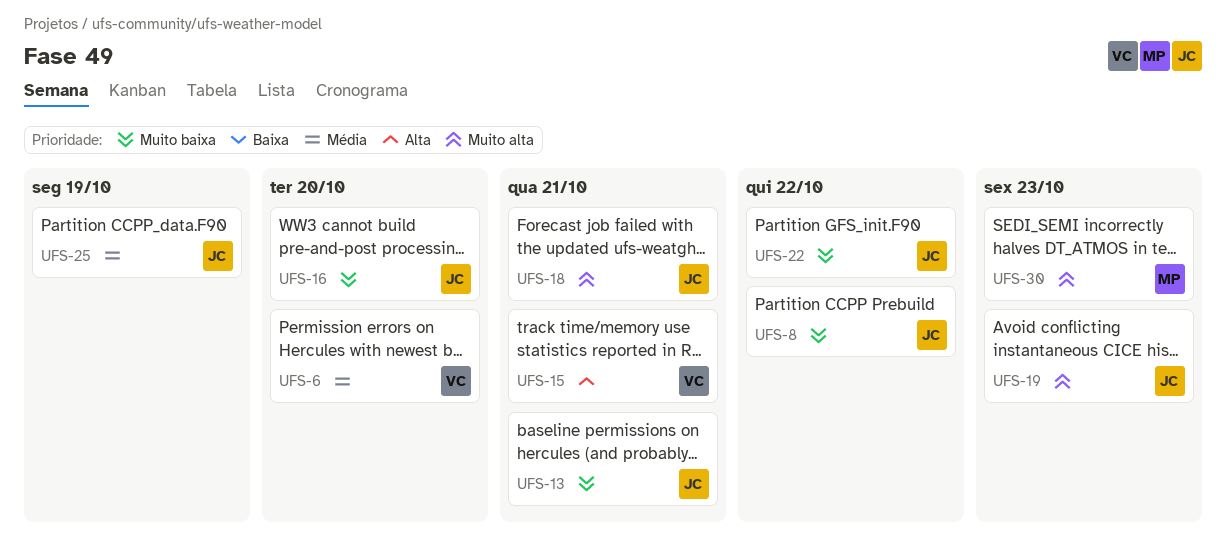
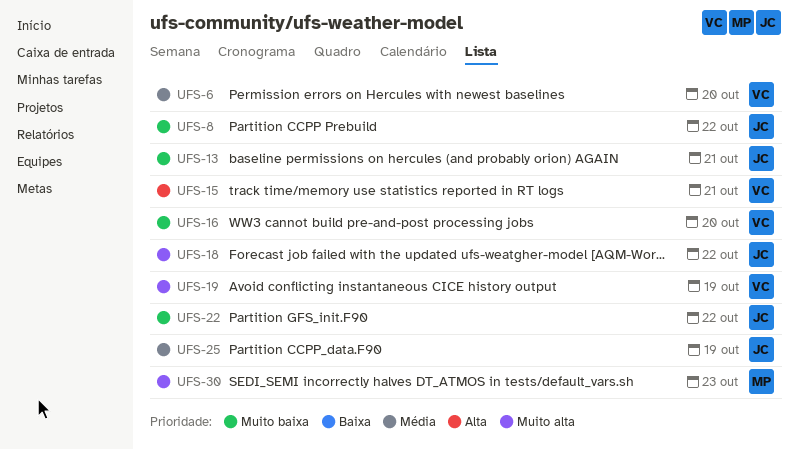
UFS-16, owner: JC -> VC
UFS-18, due: Oct 21 -> Oct 22
UFS-19, owner: JC -> VC
UFS-19, due: Oct 23 -> Oct 19

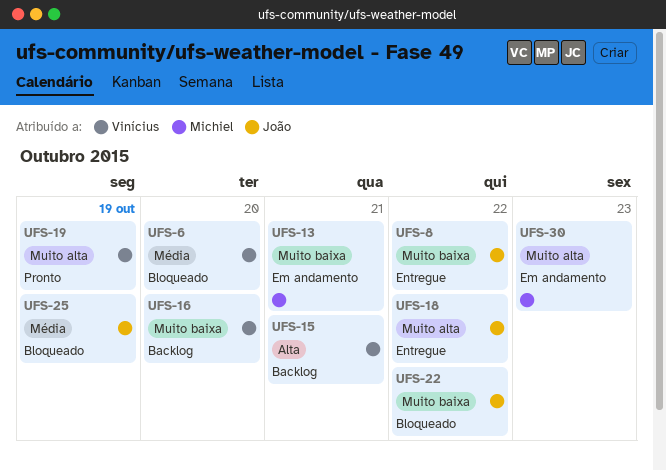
UFS-13, owner: João -> Michiel

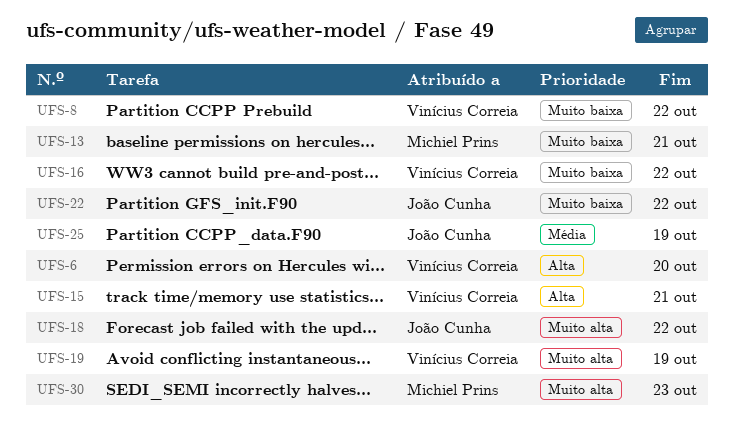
UFS-6, priority: Média -> Alta
UFS-8, owner: João Cunha -> Vinícius Correia
UFS-16, due: Oct 20 -> Oct 22

